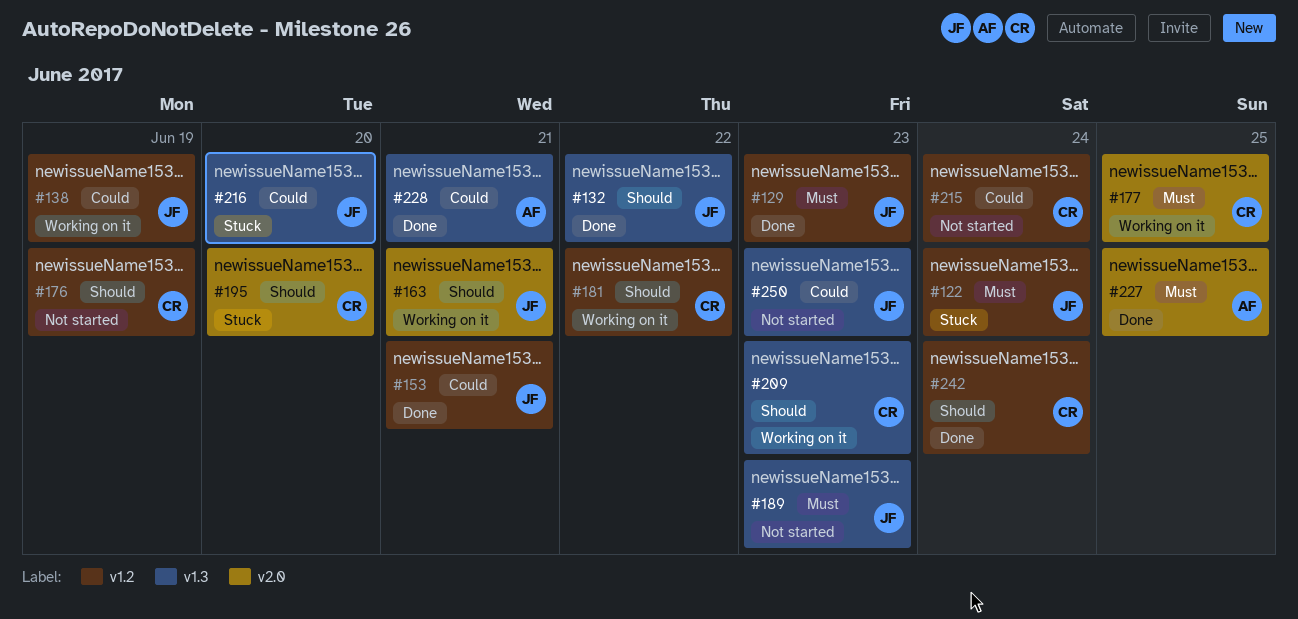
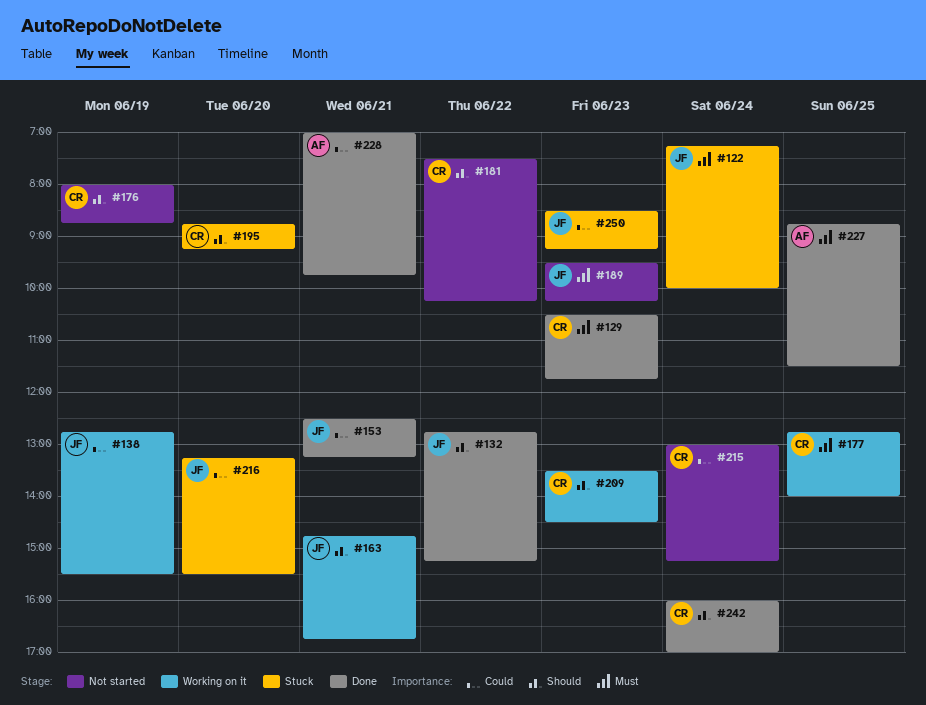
#129, owner: JF -> CR
#181, status: Working on it -> Not started
#250, status: Not started -> Stuck

